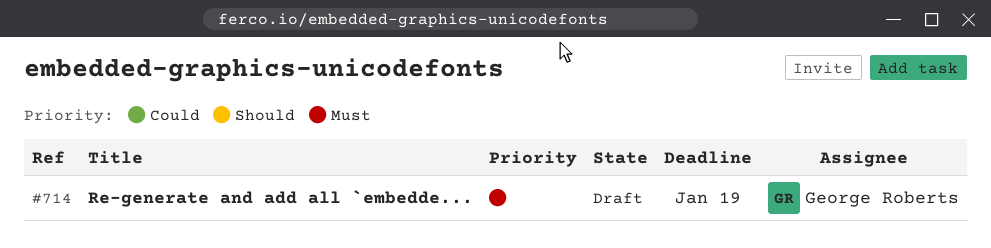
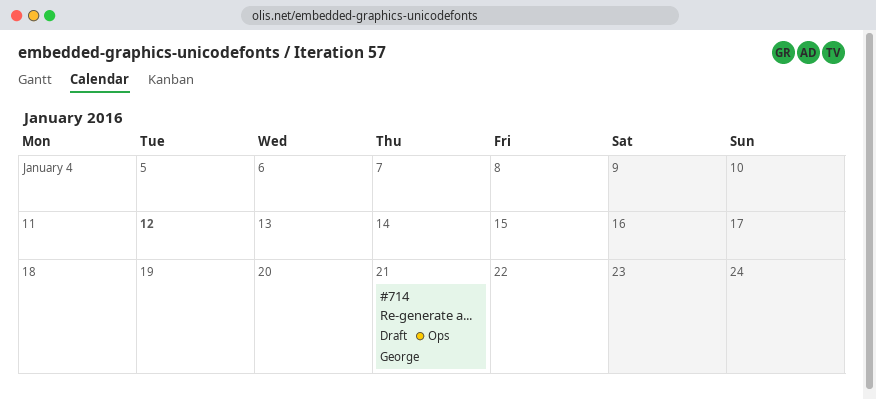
#714, due: Jan 19 -> Jan 21

